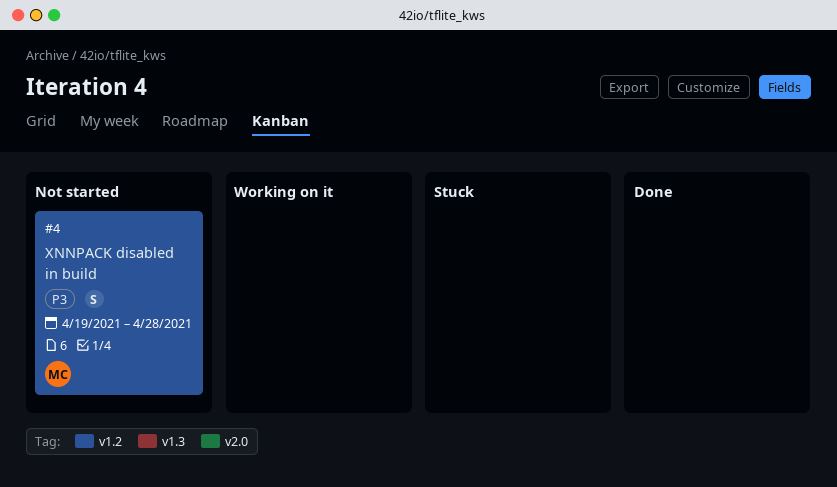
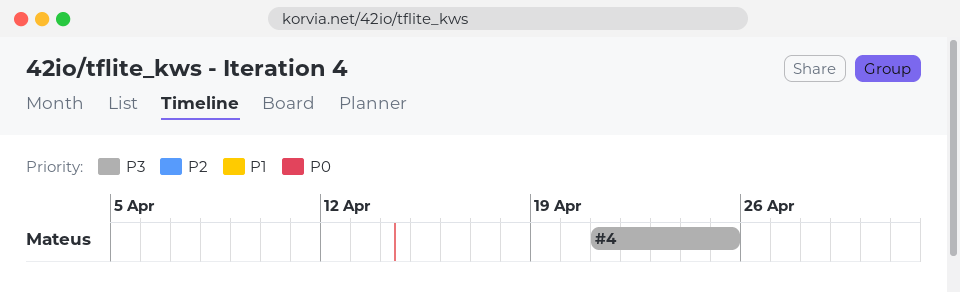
#4, start: Apr 19 -> Apr 21
#4, due: Apr 28 -> Apr 25

